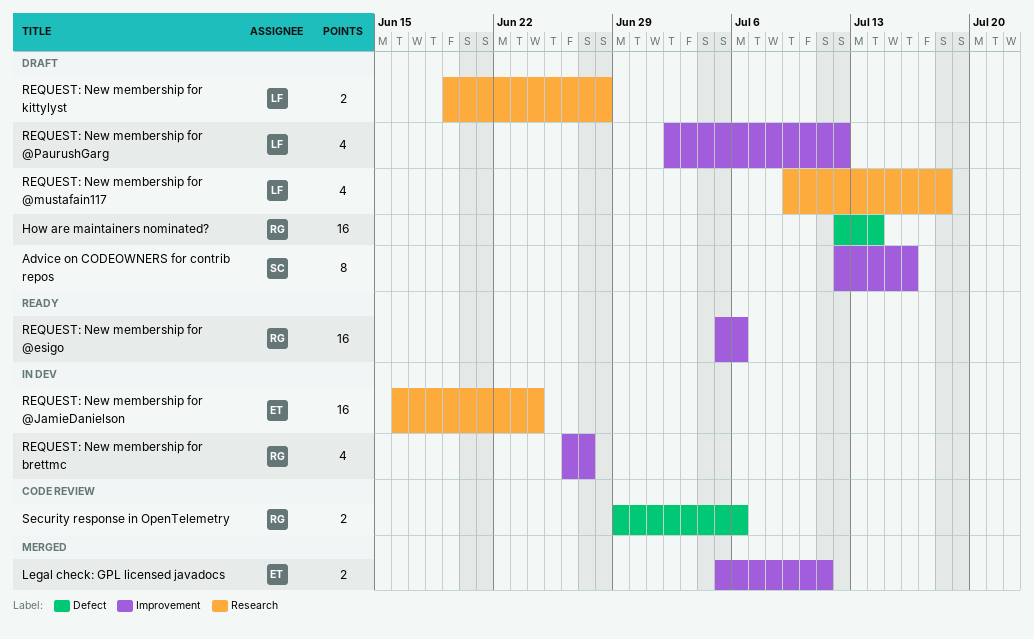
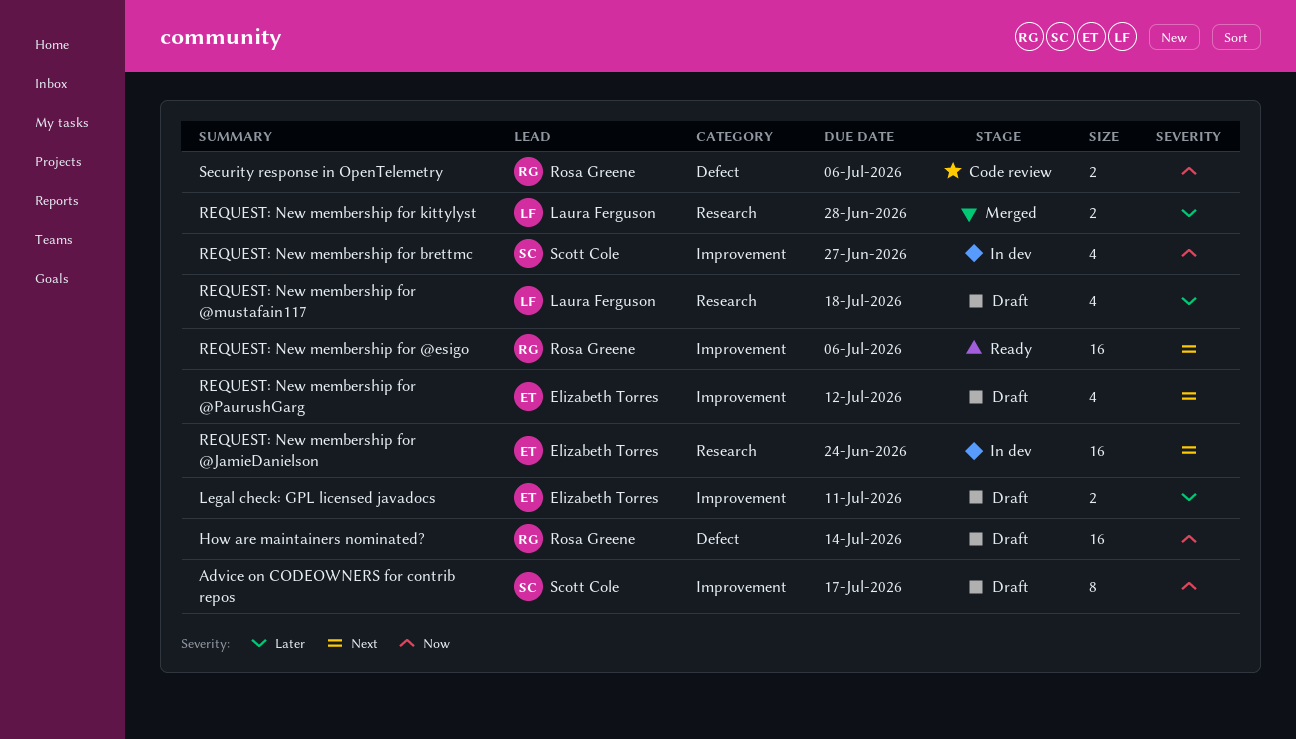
Advice on CODEOWNERS for contrib repos, due: Jul 16 -> Jul 17
Legal check: GPL licensed javadocs, status: Merged -> Draft
REQUEST: New membership for @PaurushGarg, owner: Laura Ferguson -> Elizabeth Torres
REQUEST: New membership for brettmc, owner: Rosa Greene -> Scott Cole
REQUEST: New membership for kittylyst, status: Draft -> Merged

